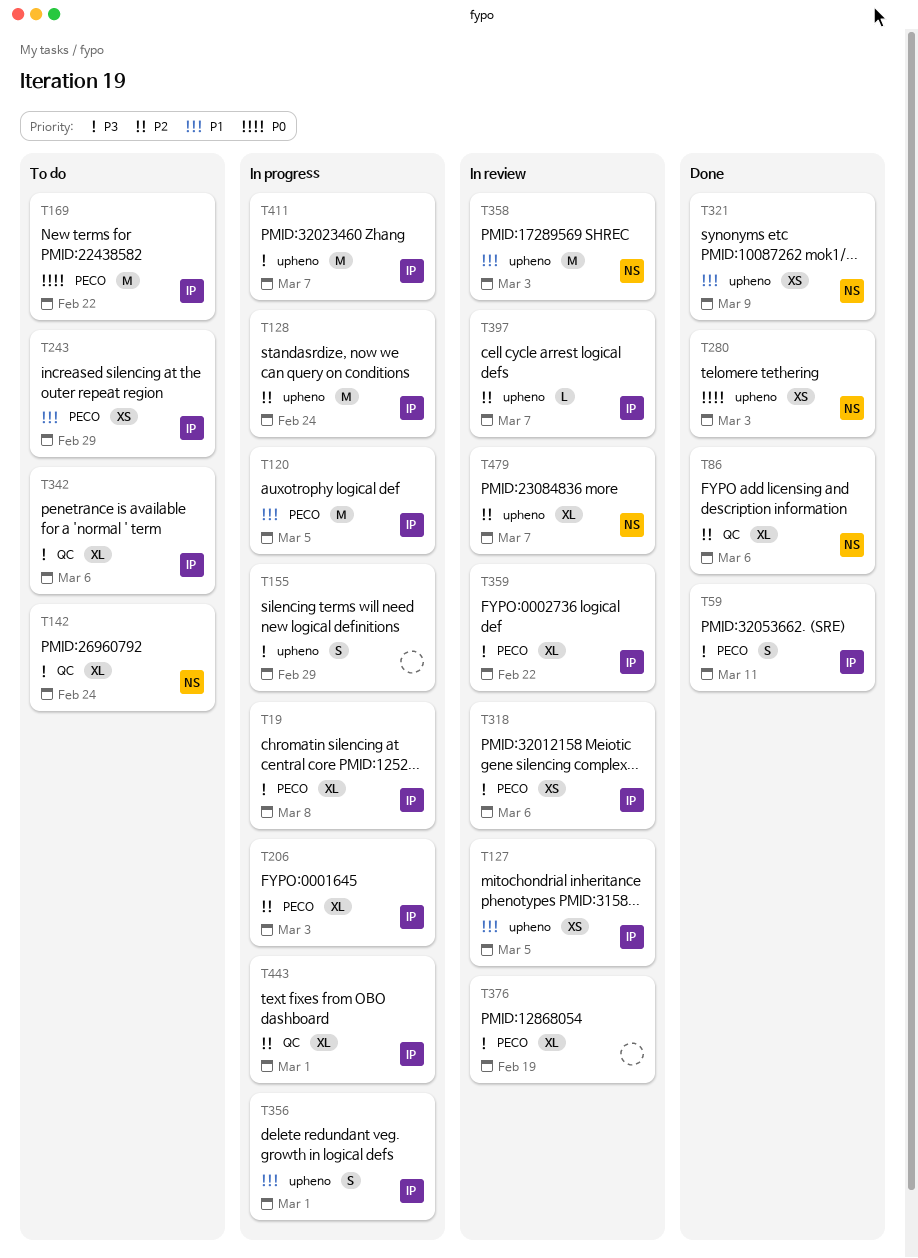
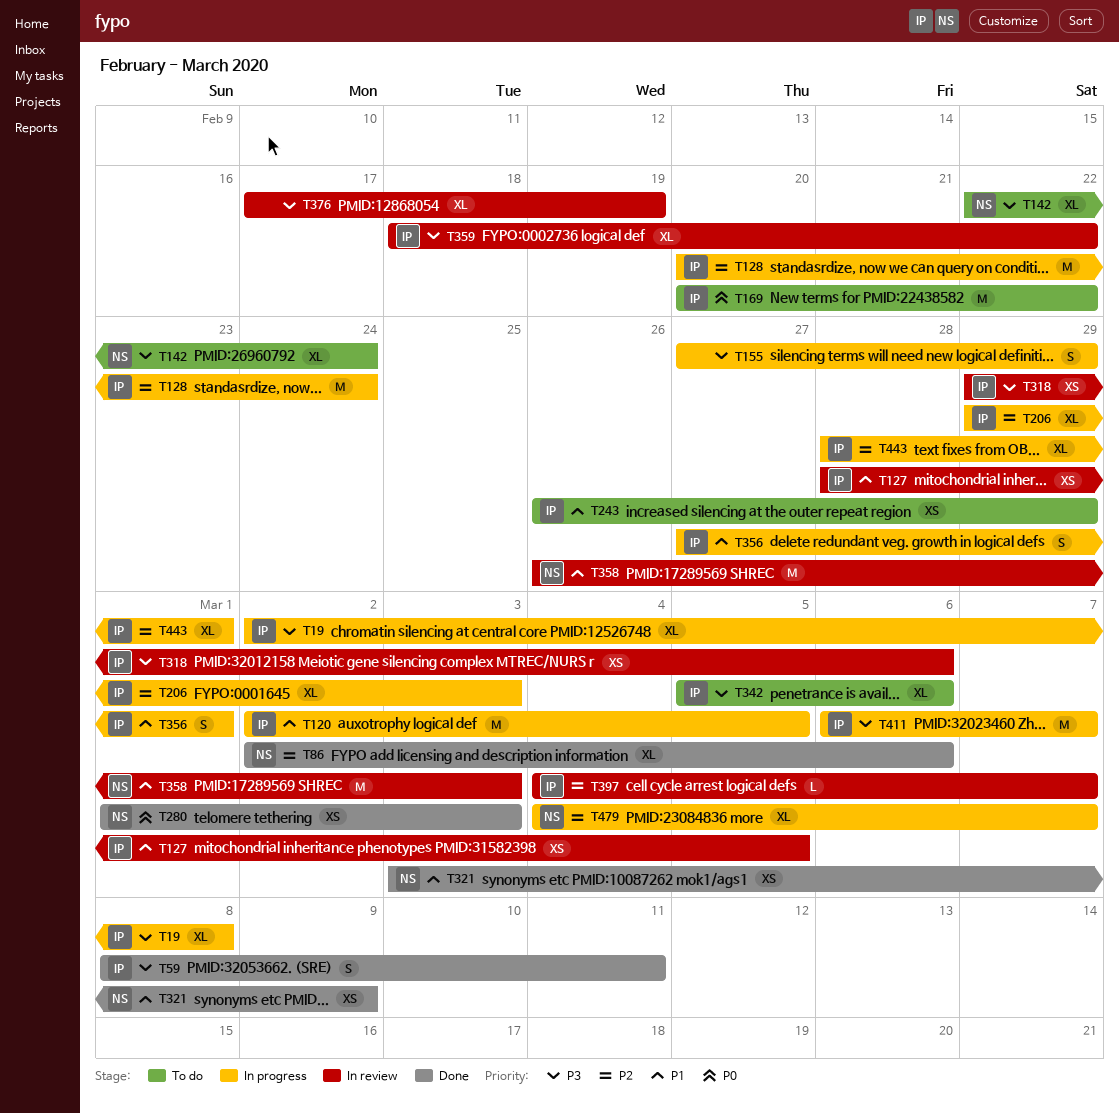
T479, status: In review -> In progress

